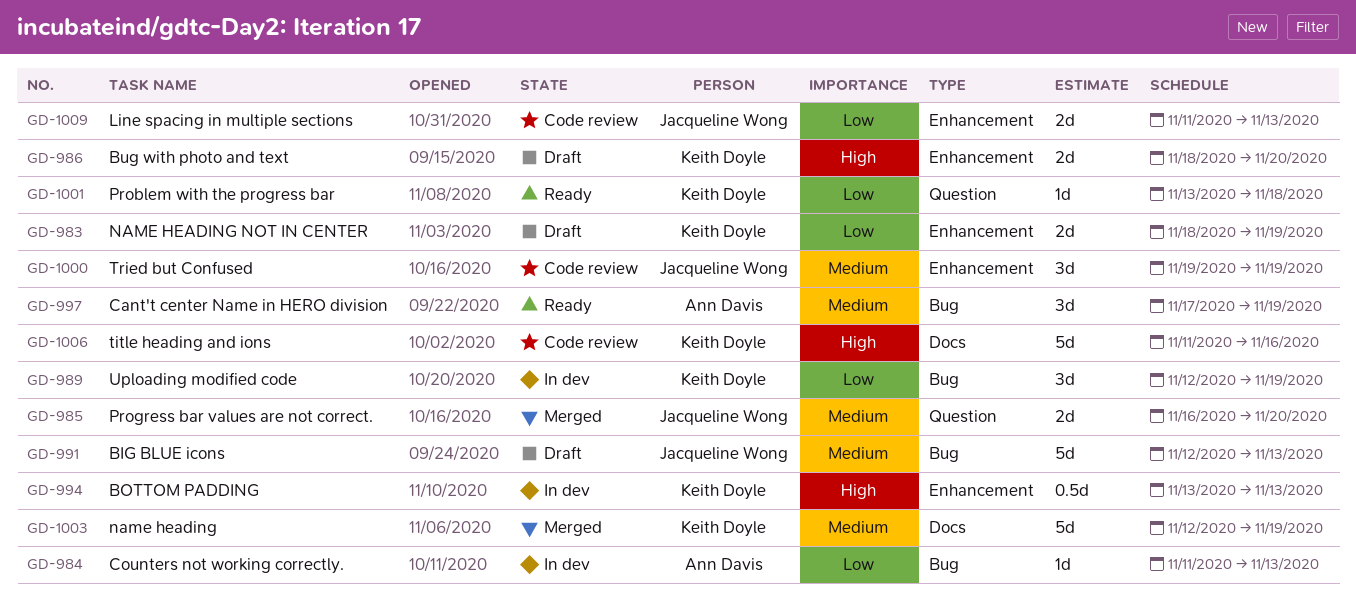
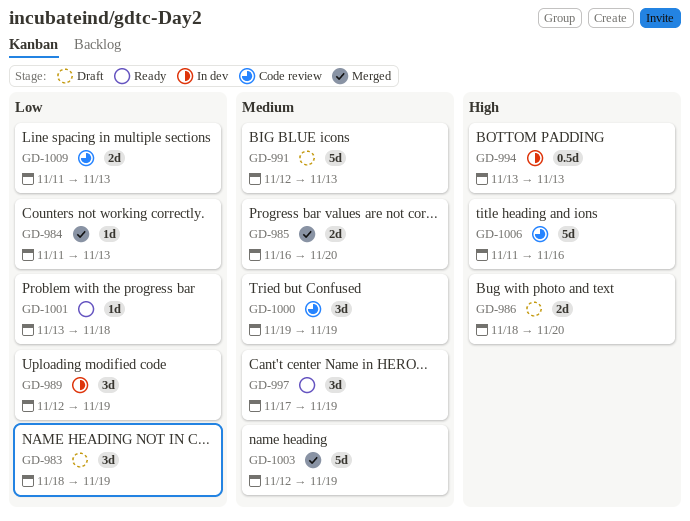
GD-983, estimate: 2d -> 3d
GD-984, status: In dev -> Merged

